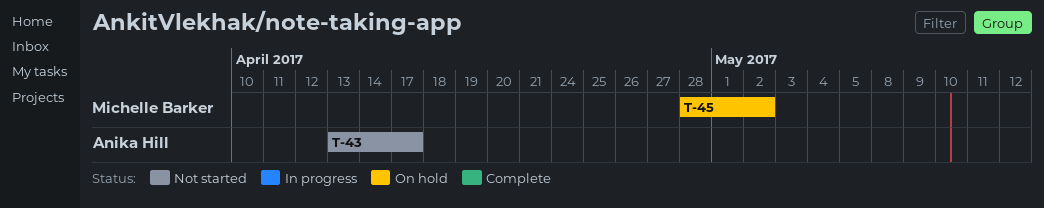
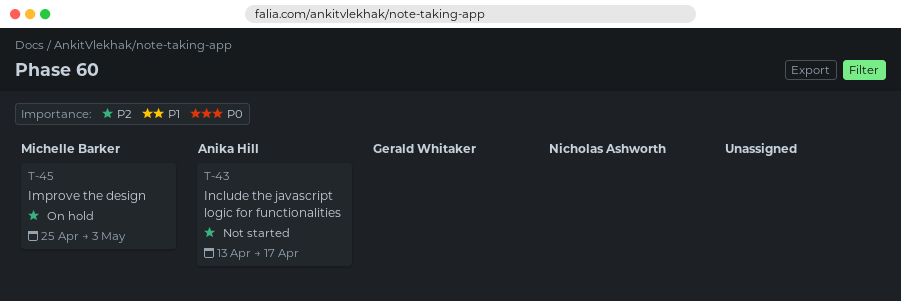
T-45, start: Apr 28 -> Apr 25
T-45, due: May 2 -> May 3

